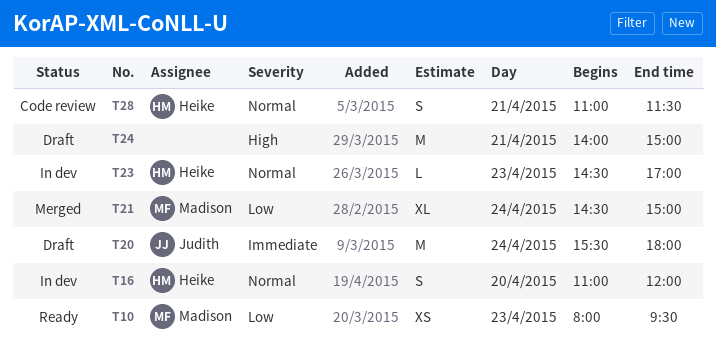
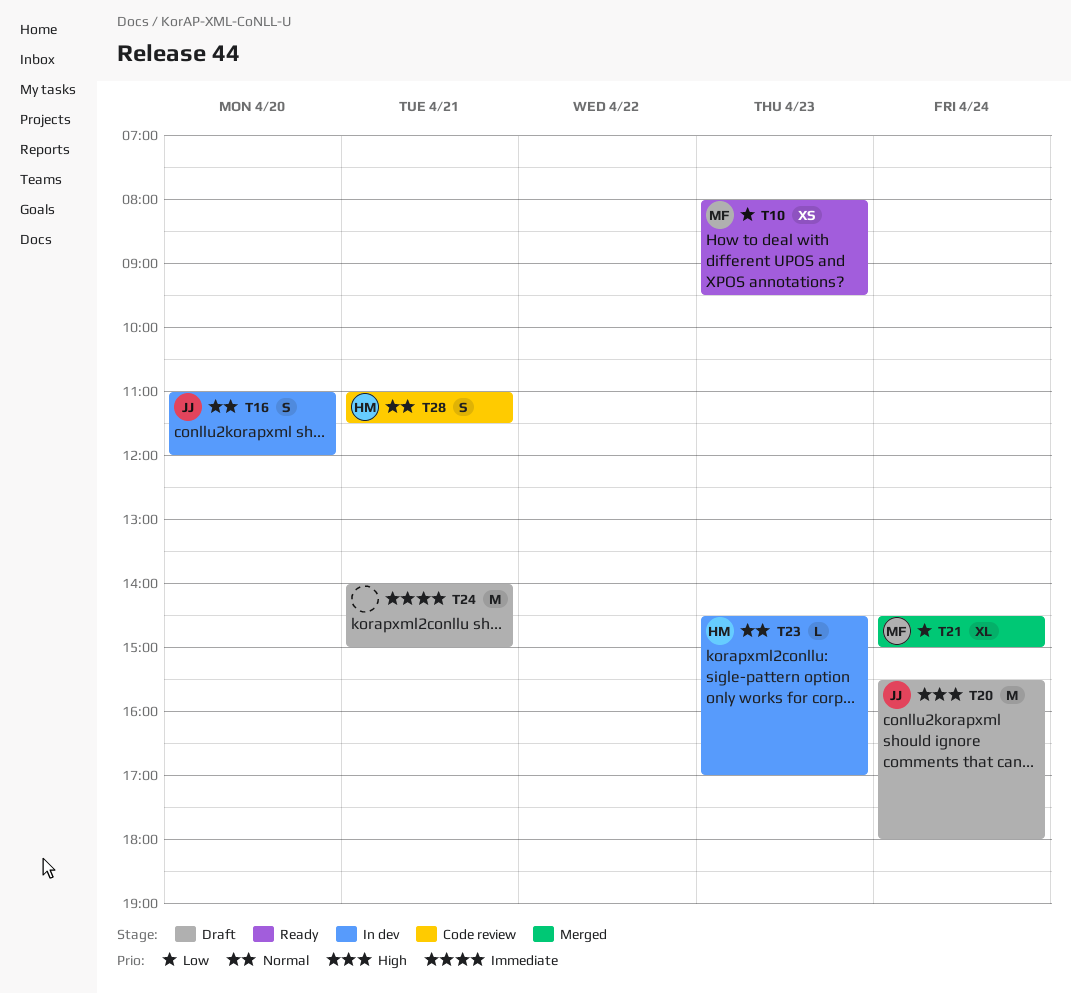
T16, owner: Heike -> Judith
T20, priority: Immediate -> High
T24, priority: High -> Immediate

